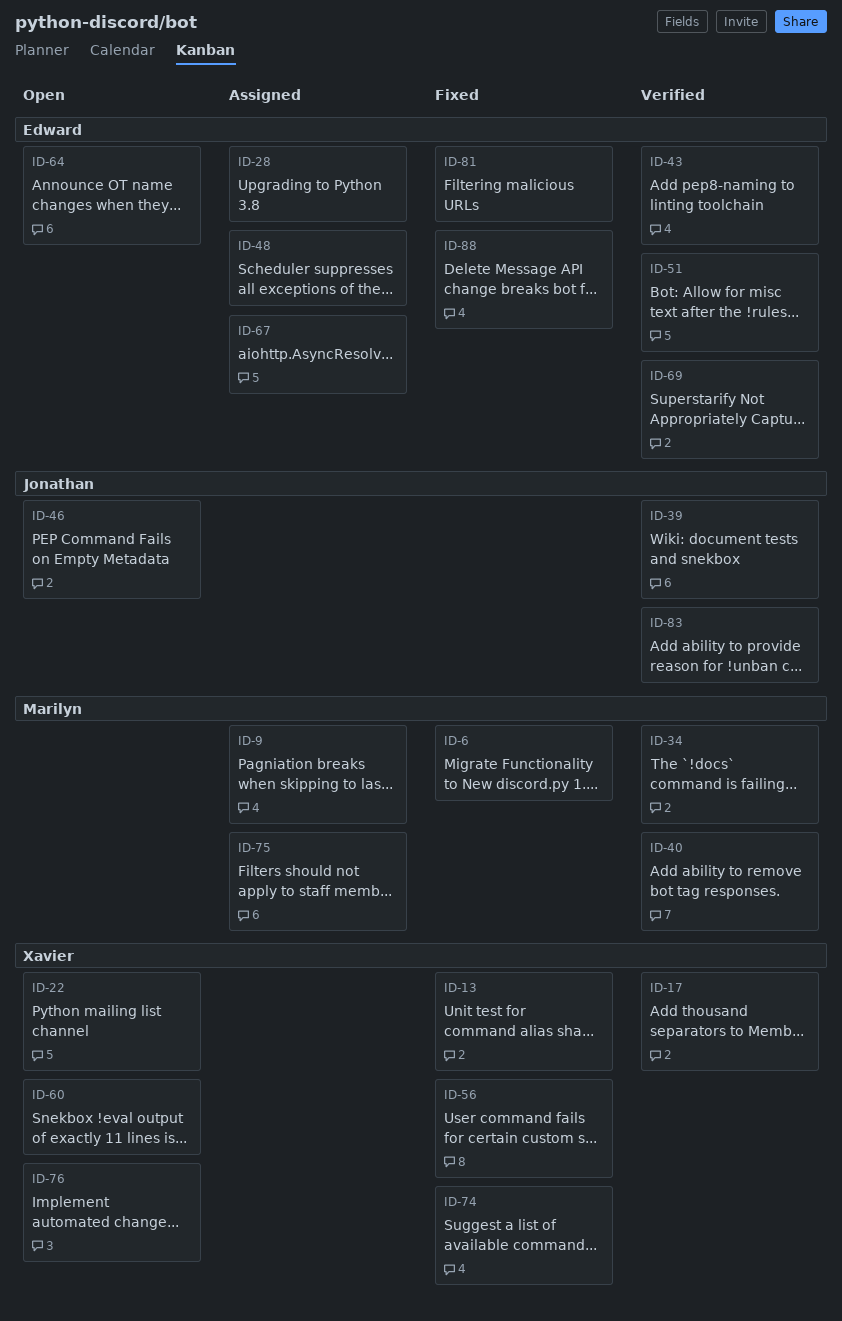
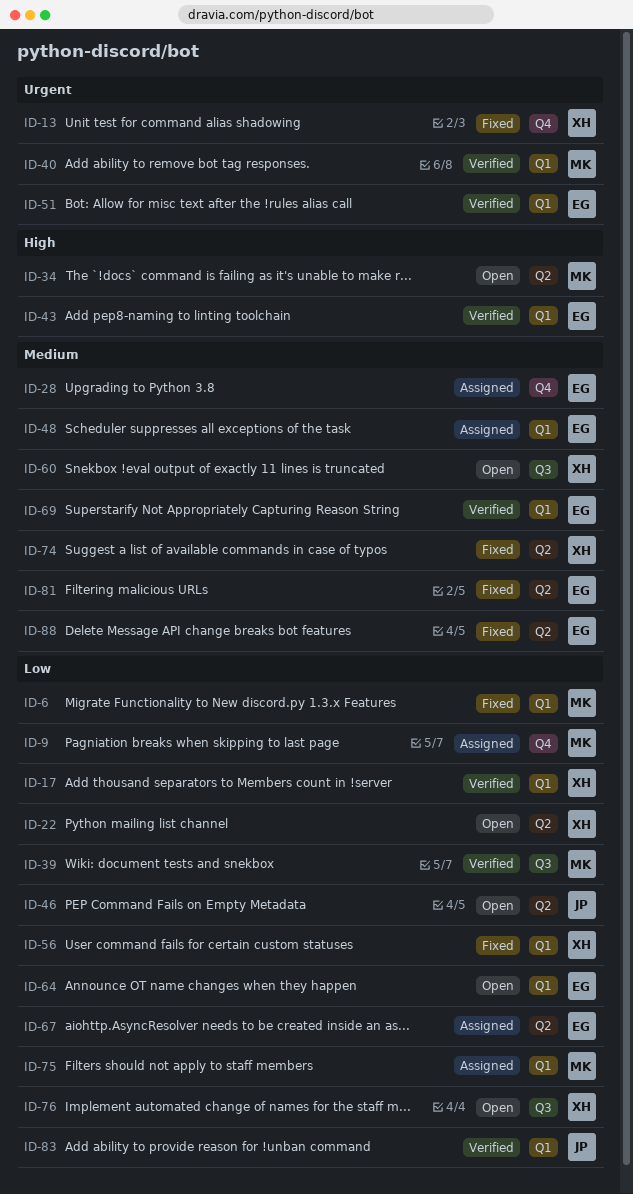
ID-34, status: Verified -> Open
ID-39, owner: Jonathan -> Marilyn

